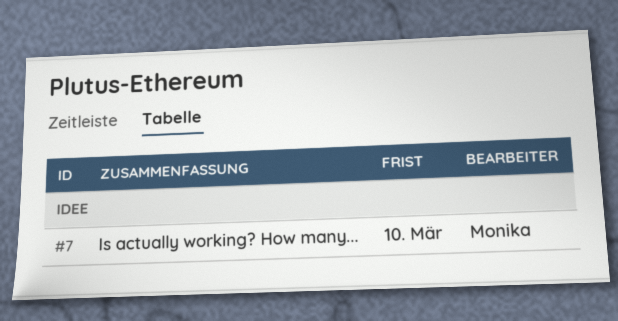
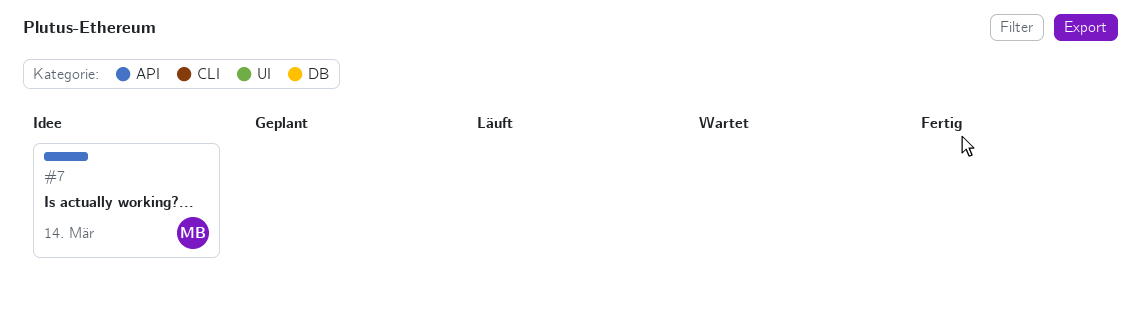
#7, due: Mar 10 -> Mar 14

